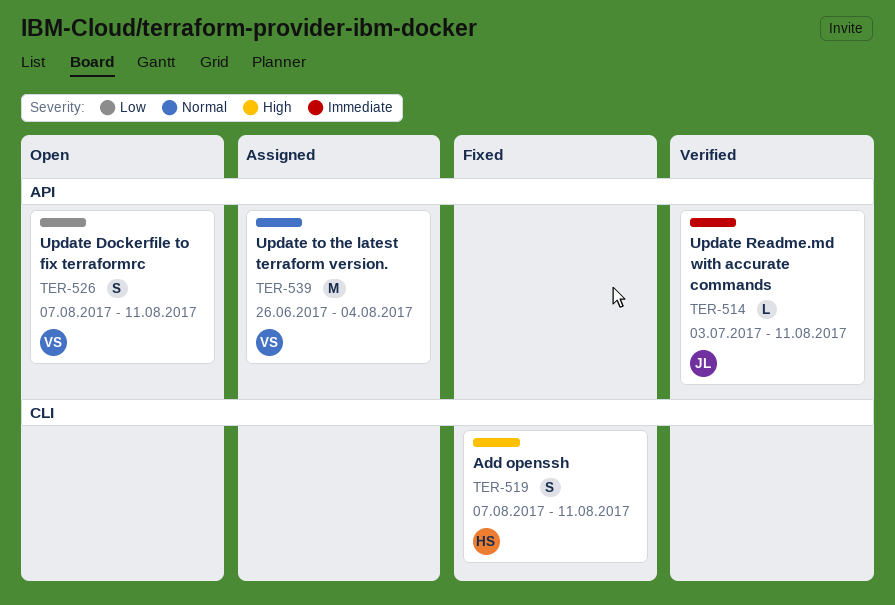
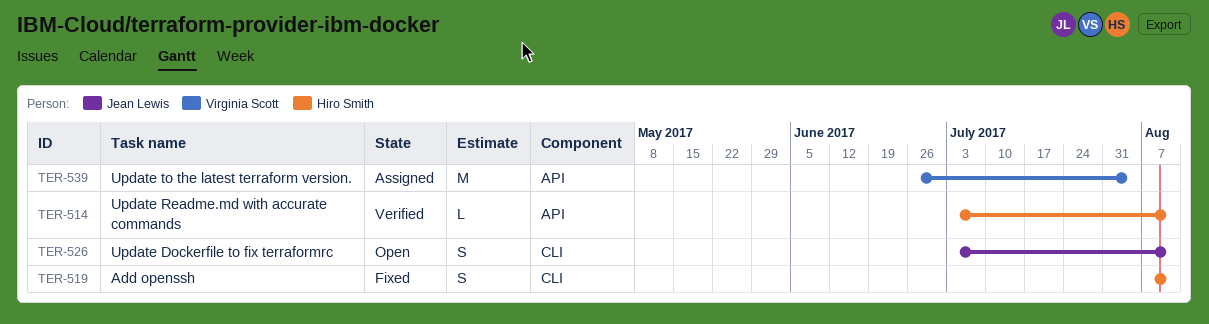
TER-514, owner: Jean Lewis -> Hiro Smith
TER-526, owner: Virginia Scott -> Jean Lewis
TER-526, label: API -> CLI
TER-526, start: Aug 7 -> Jul 3

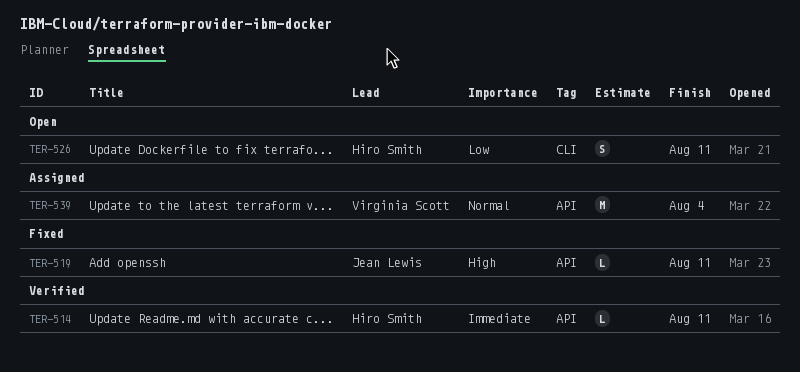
TER-519, owner: Hiro Smith -> Jean Lewis
TER-519, label: CLI -> API
TER-519, estimate: S -> L
TER-526, owner: Jean Lewis -> Hiro Smith

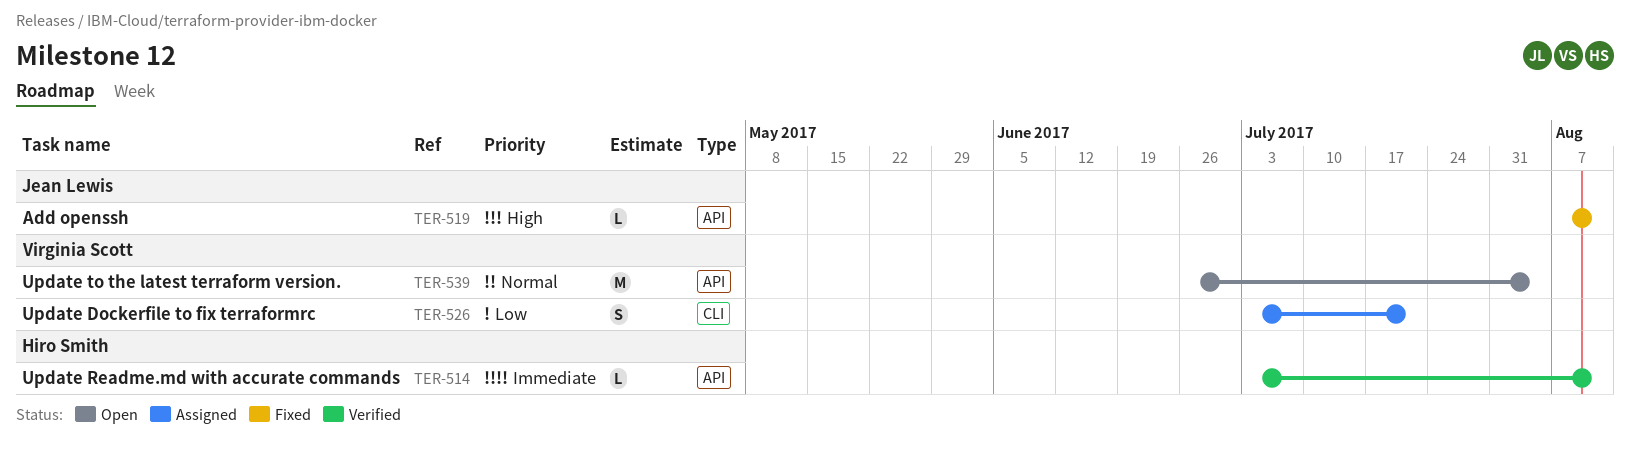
TER-526, status: Open -> Assigned
TER-526, owner: Hiro Smith -> Virginia Scott
TER-526, due: Aug 11 -> Jul 21
TER-539, status: Assigned -> Open

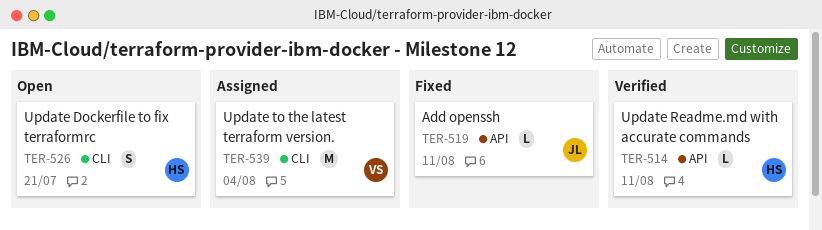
TER-526, status: Assigned -> Open
TER-526, owner: Virginia Scott -> Hiro Smith
TER-539, status: Open -> Assigned
TER-539, label: API -> CLI

